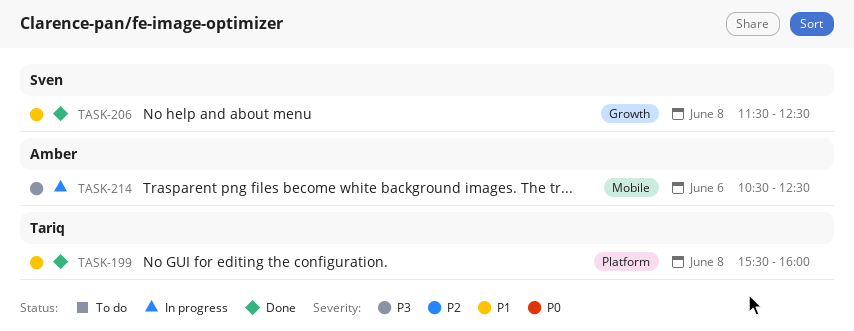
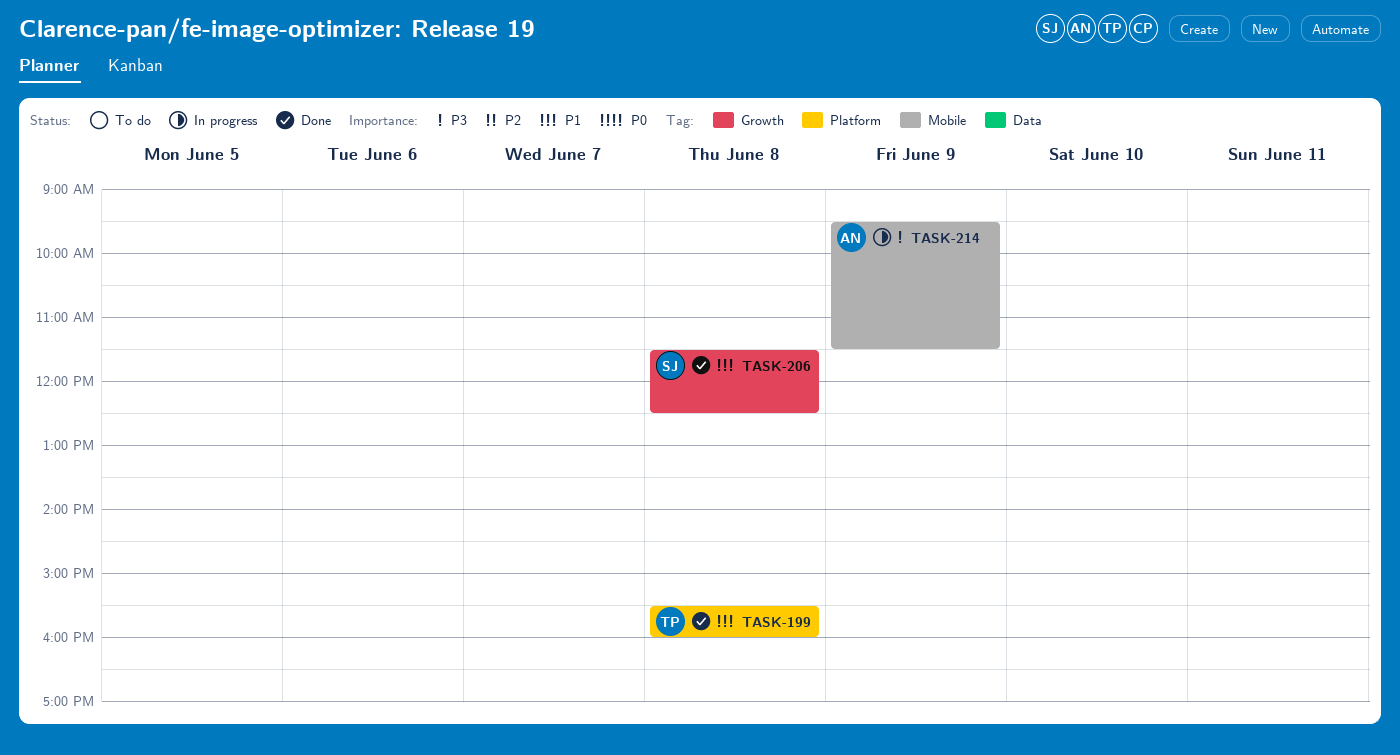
TASK-214, day: Jun 6 -> Jun 9
TASK-214, begins: 10:30 -> 09:30
TASK-214, ends: 12:30 -> 11:30

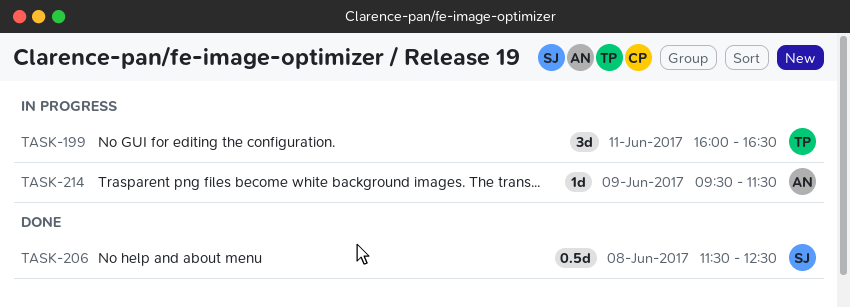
TASK-199, status: Done -> In progress
TASK-199, day: Jun 8 -> Jun 11
TASK-199, begins: 15:30 -> 16:00
TASK-199, ends: 16:00 -> 16:30

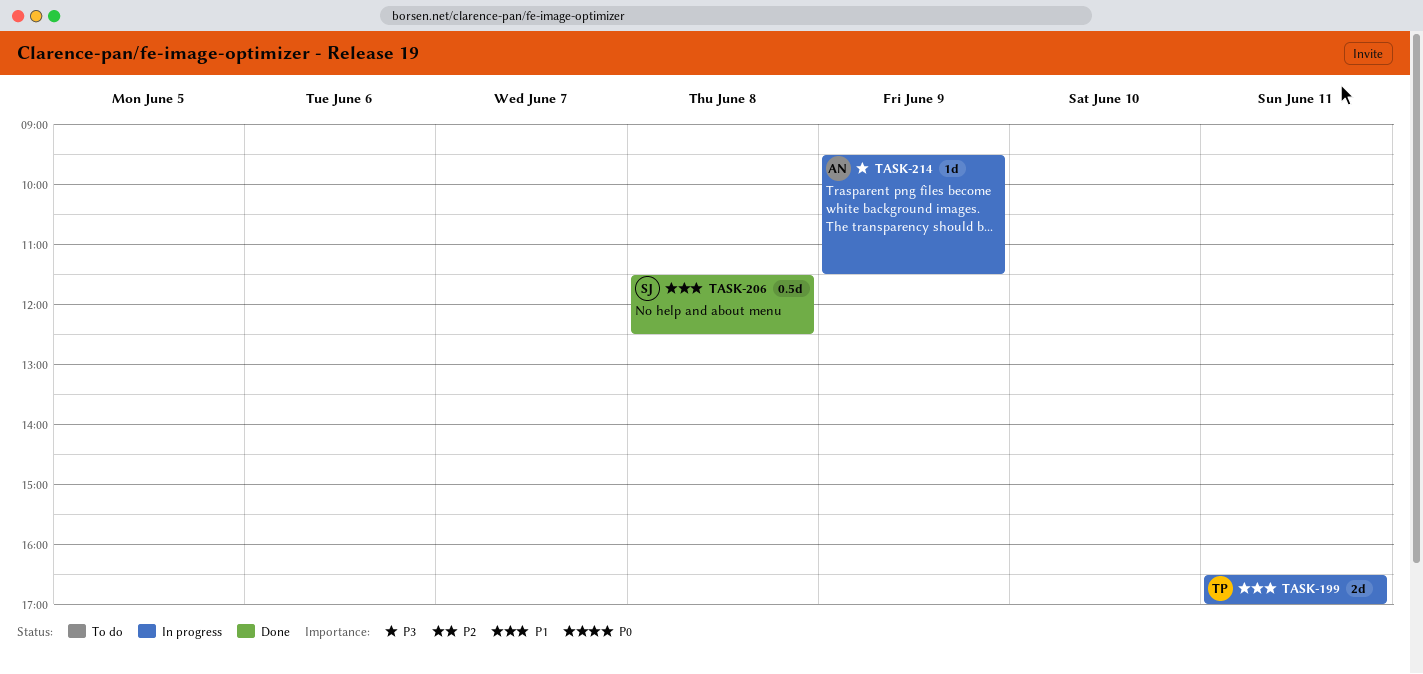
TASK-199, estimate: 3d -> 2d
TASK-199, begins: 16:00 -> 16:30
TASK-199, ends: 16:30 -> 17:00

